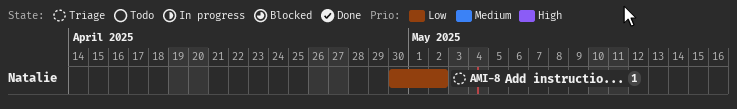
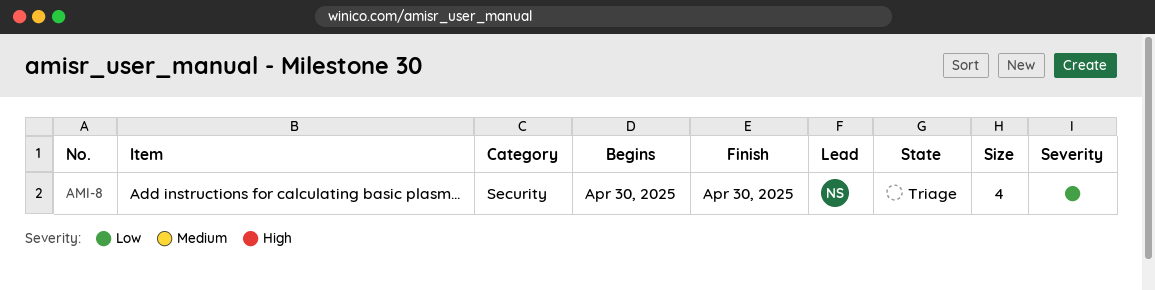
AMI-8, estimate: 1 -> 4
AMI-8, due: May 2 -> Apr 30

